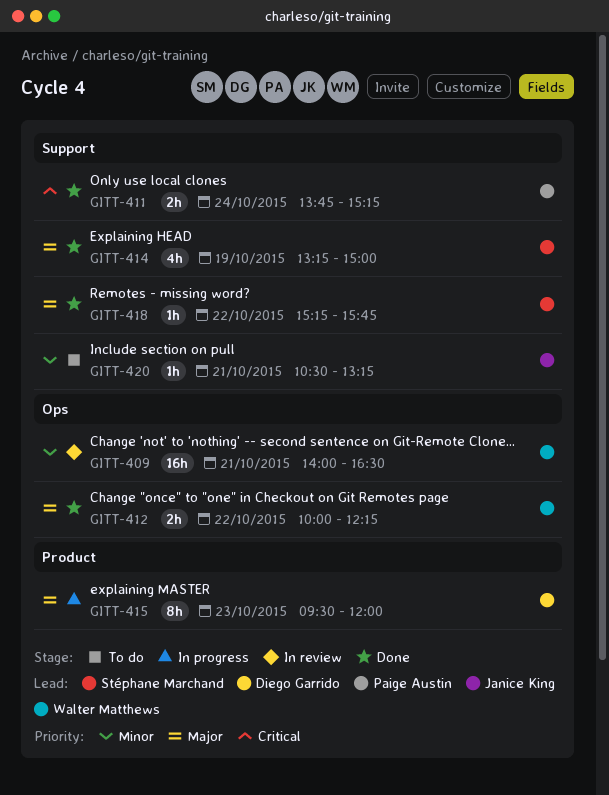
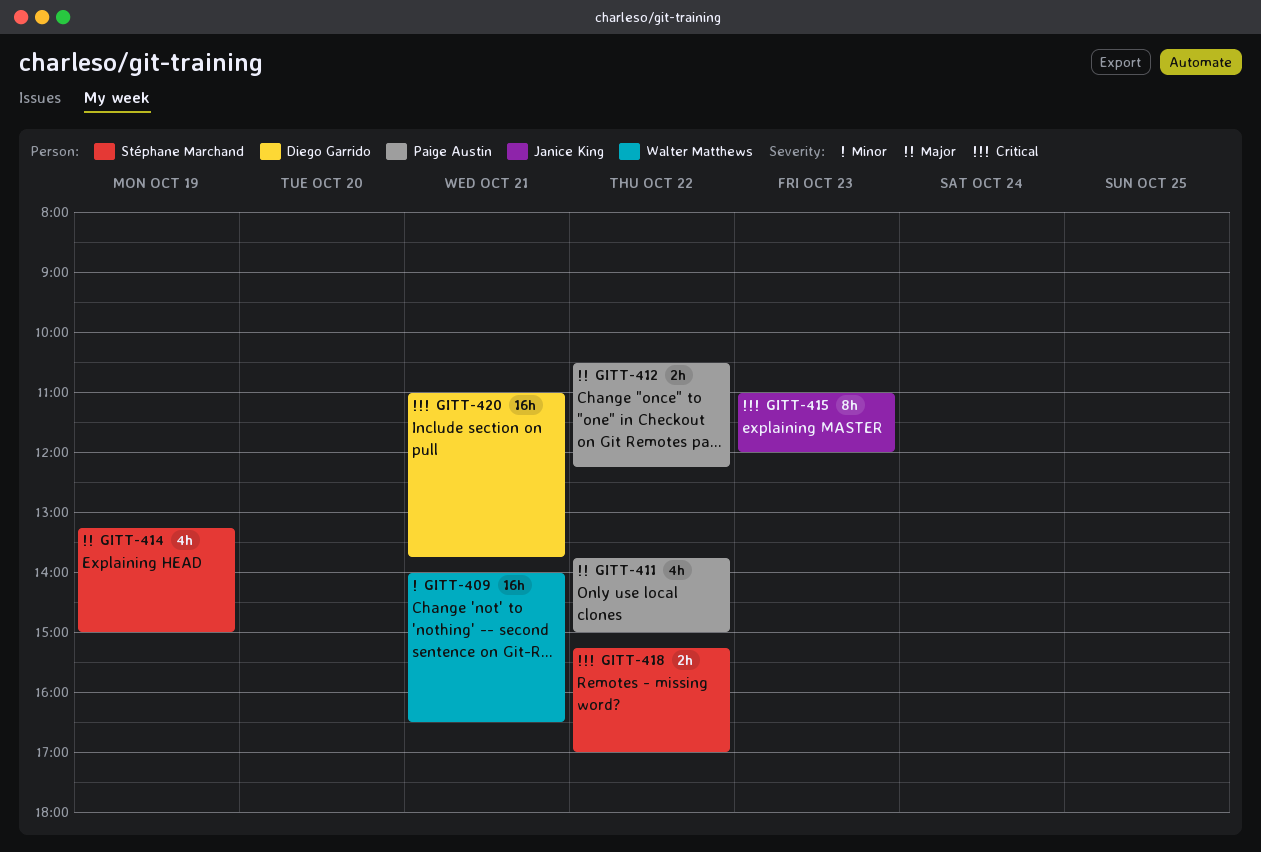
GITT-411, priority: Critical -> Major
GITT-411, estimate: 2h -> 4h
GITT-411, day: Oct 24 -> Oct 22
GITT-411, ends: 15:15 -> 15:00
GITT-412, owner: Walter Matthews -> Paige Austin
GITT-412, begins: 10:00 -> 10:30
GITT-415, owner: Diego Garrido -> Janice King
GITT-415, priority: Major -> Critical
GITT-415, begins: 09:30 -> 11:00
GITT-418, priority: Major -> Critical
GITT-418, estimate: 1h -> 2h
GITT-418, ends: 15:45 -> 17:00
GITT-420, owner: Janice King -> Diego Garrido
GITT-420, priority: Minor -> Critical
GITT-420, estimate: 1h -> 16h
GITT-420, begins: 10:30 -> 11:00
GITT-420, ends: 13:15 -> 13:45

